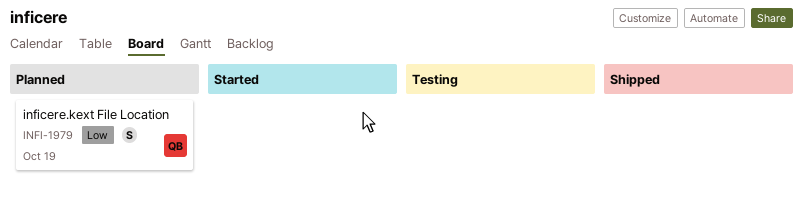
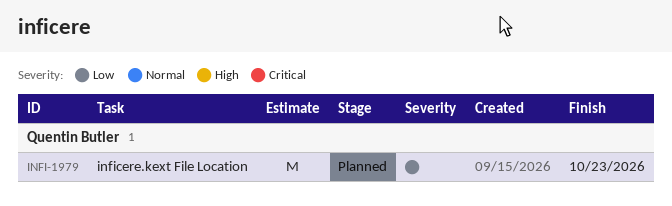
INFI-1979, estimate: S -> M
INFI-1979, due: Oct 19 -> Oct 23

